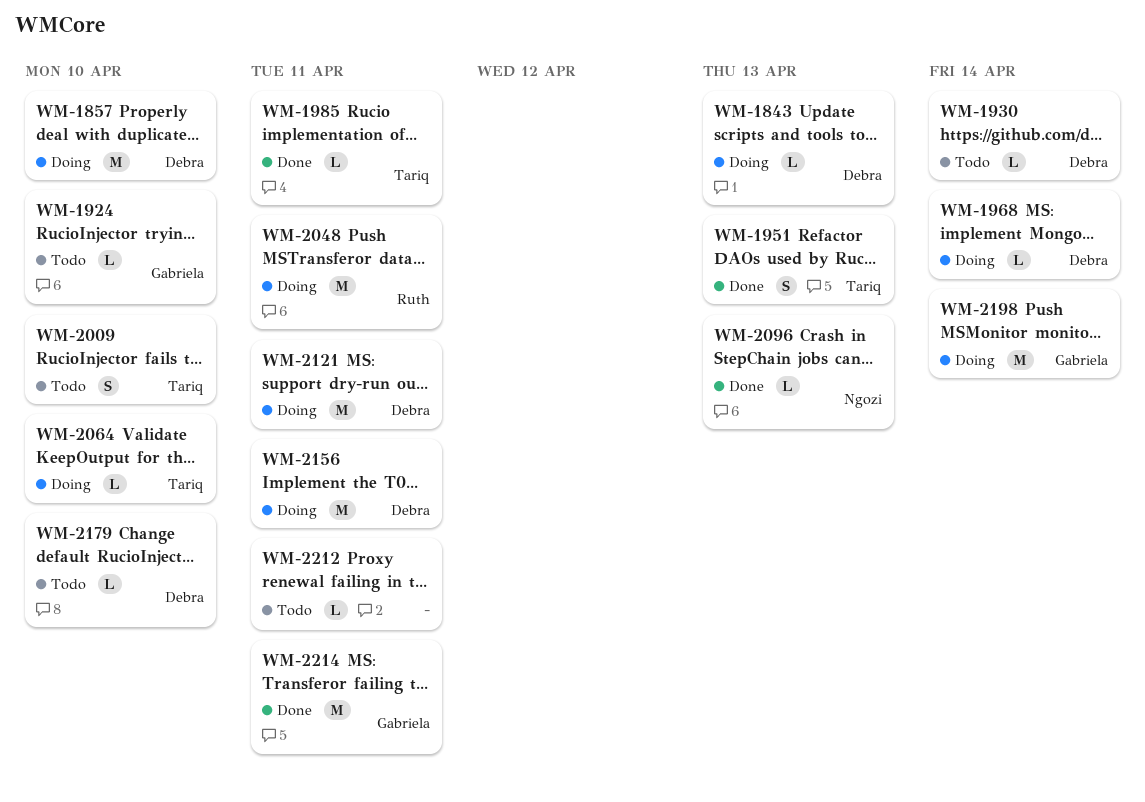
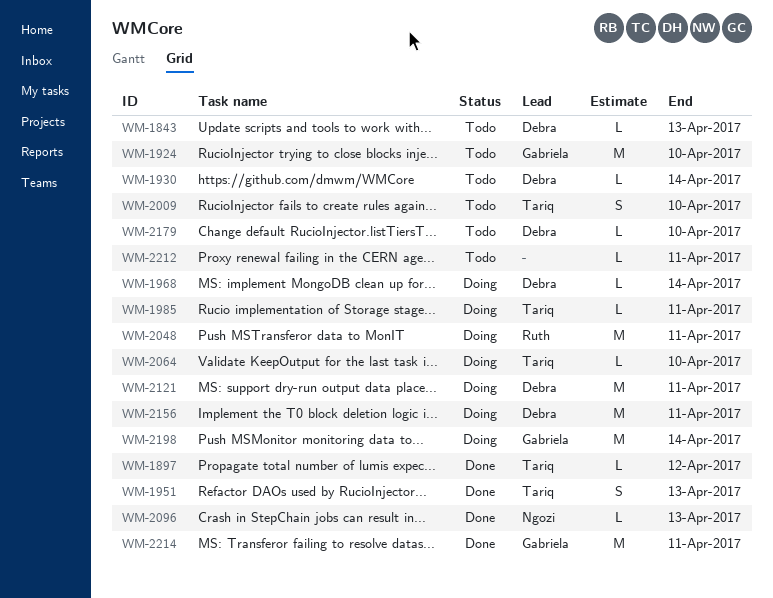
WM-1843, status: Doing -> Todo
WM-1857: present -> none
WM-1897: none -> present
WM-1924, estimate: L -> M
WM-1985, status: Done -> Doing

